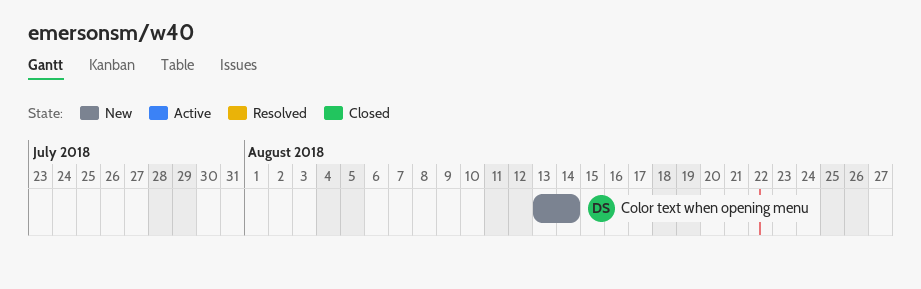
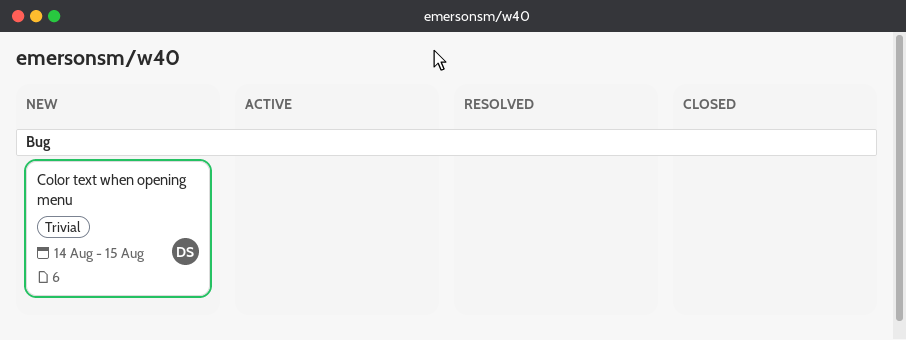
Color text when opening menu, start: Aug 13 -> Aug 14
Color text when opening menu, due: Aug 14 -> Aug 15

